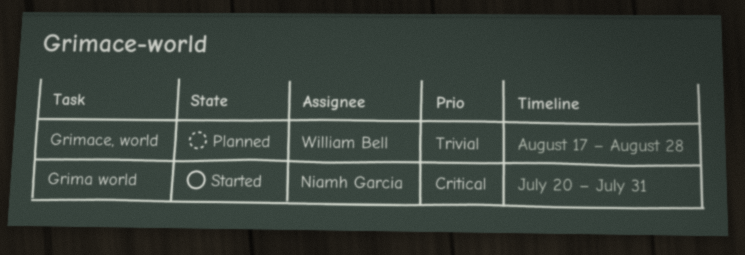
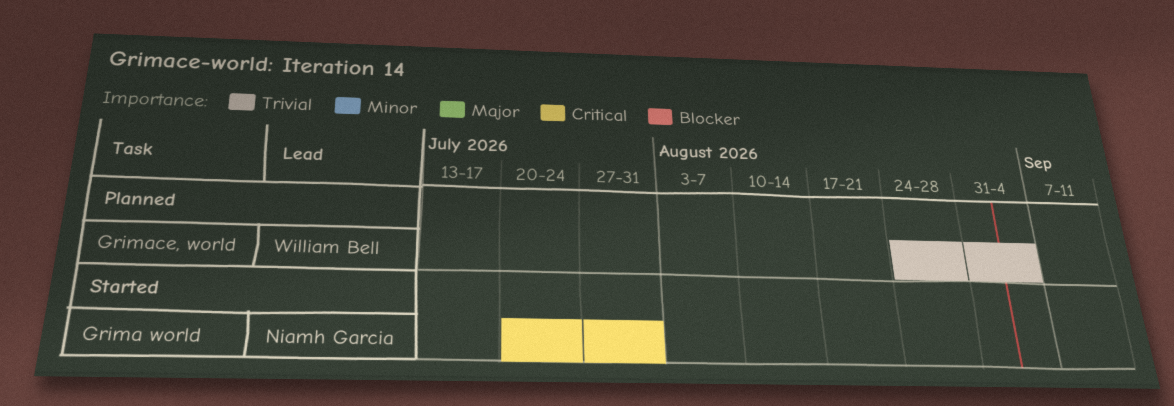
Grimace, world, start: Aug 17 -> Aug 24
Grimace, world, due: Aug 28 -> Sep 4

